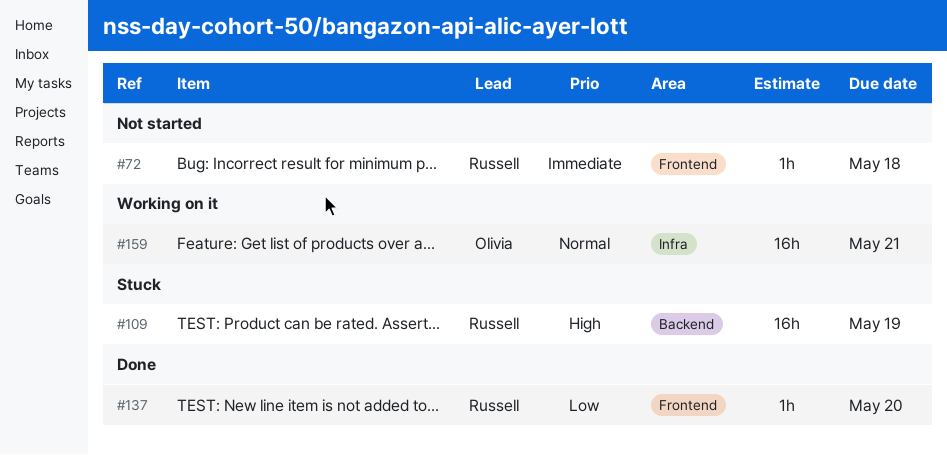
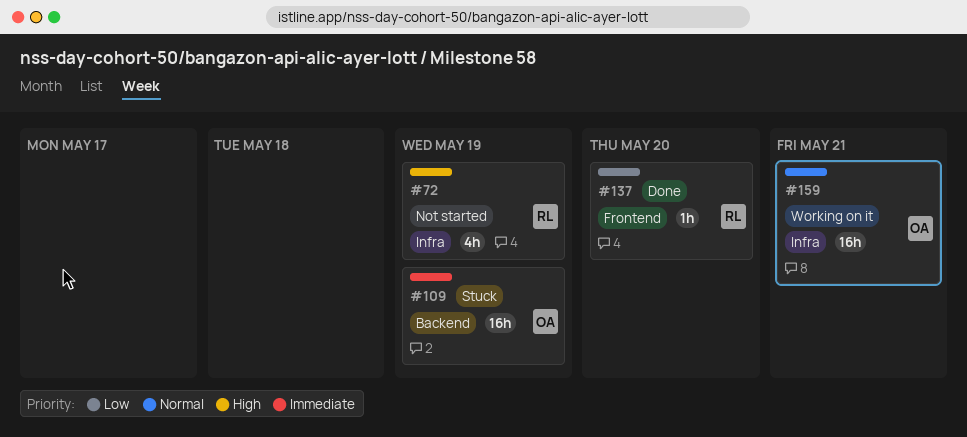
#72, priority: Immediate -> High
#72, label: Frontend -> Infra
#72, estimate: 1h -> 4h
#72, due: May 18 -> May 19
#109, owner: Russell -> Olivia
#109, priority: High -> Immediate

